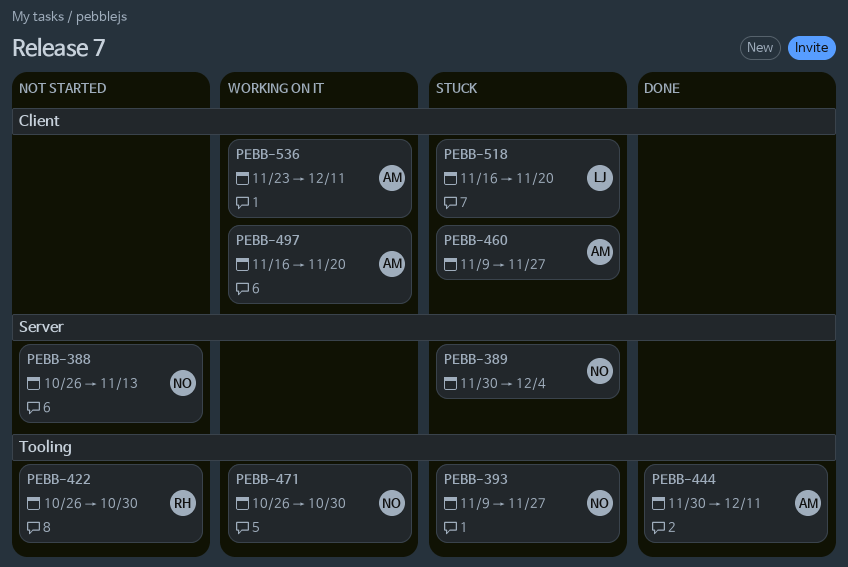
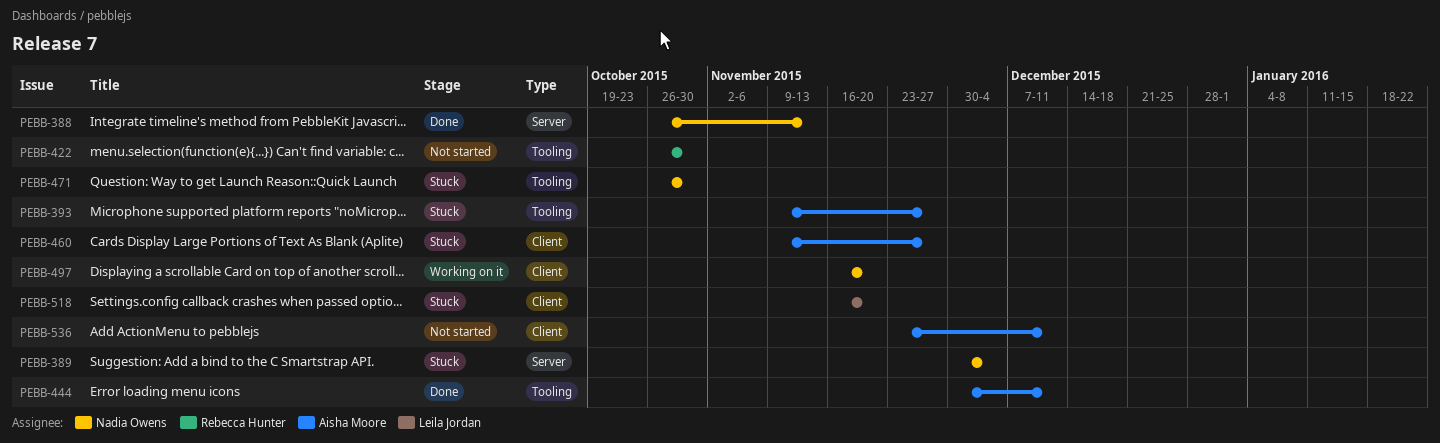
PEBB-388, status: Not started -> Done
PEBB-393, owner: Nadia Owens -> Aisha Moore
PEBB-471, status: Working on it -> Stuck
PEBB-497, owner: Aisha Moore -> Nadia Owens
PEBB-536, status: Working on it -> Not started

